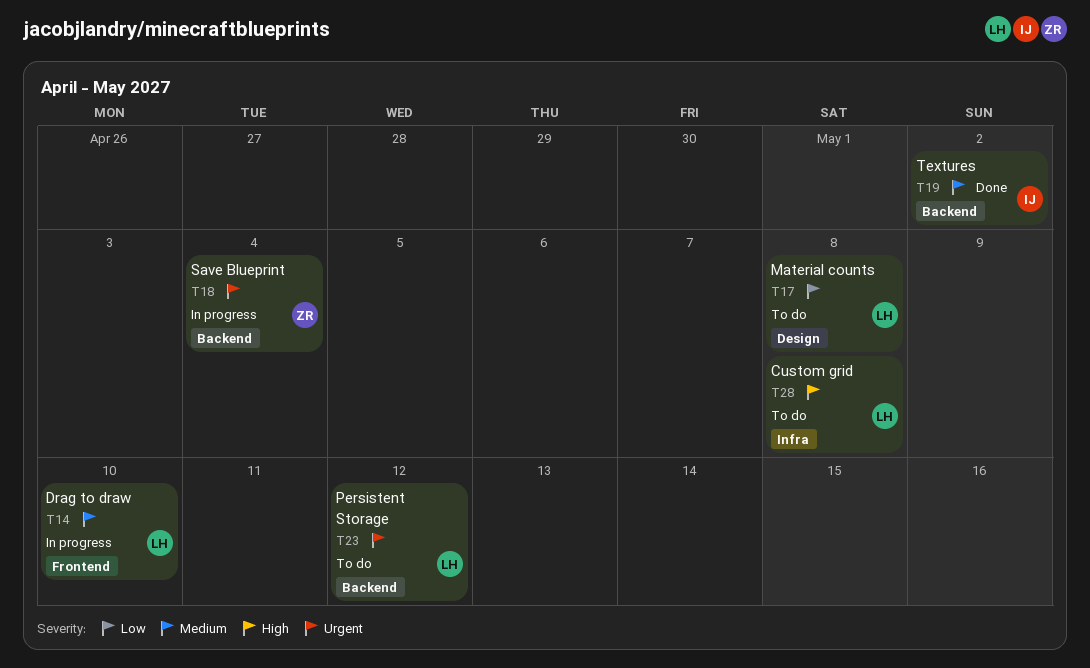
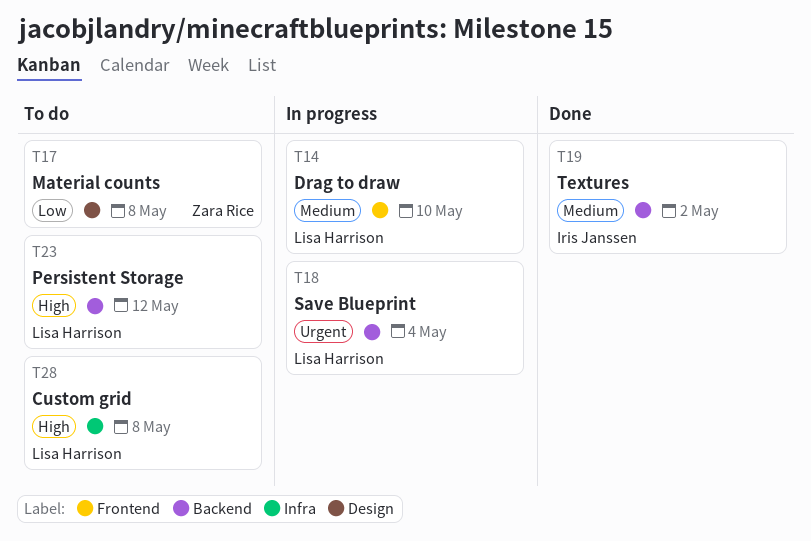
T17, owner: Lisa Harrison -> Zara Rice
T18, owner: Zara Rice -> Lisa Harrison
T23, priority: Urgent -> High

